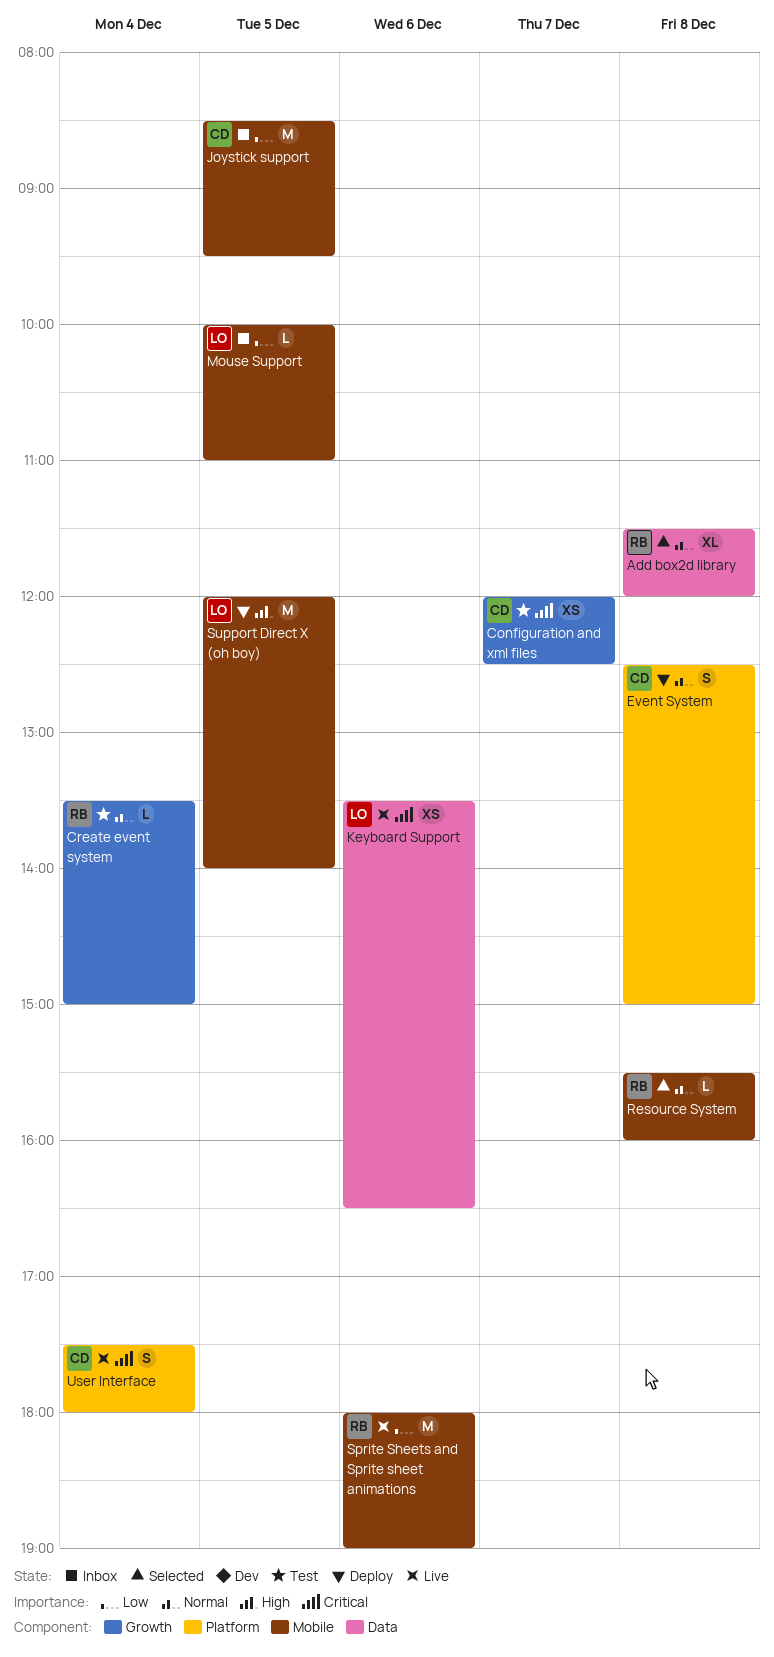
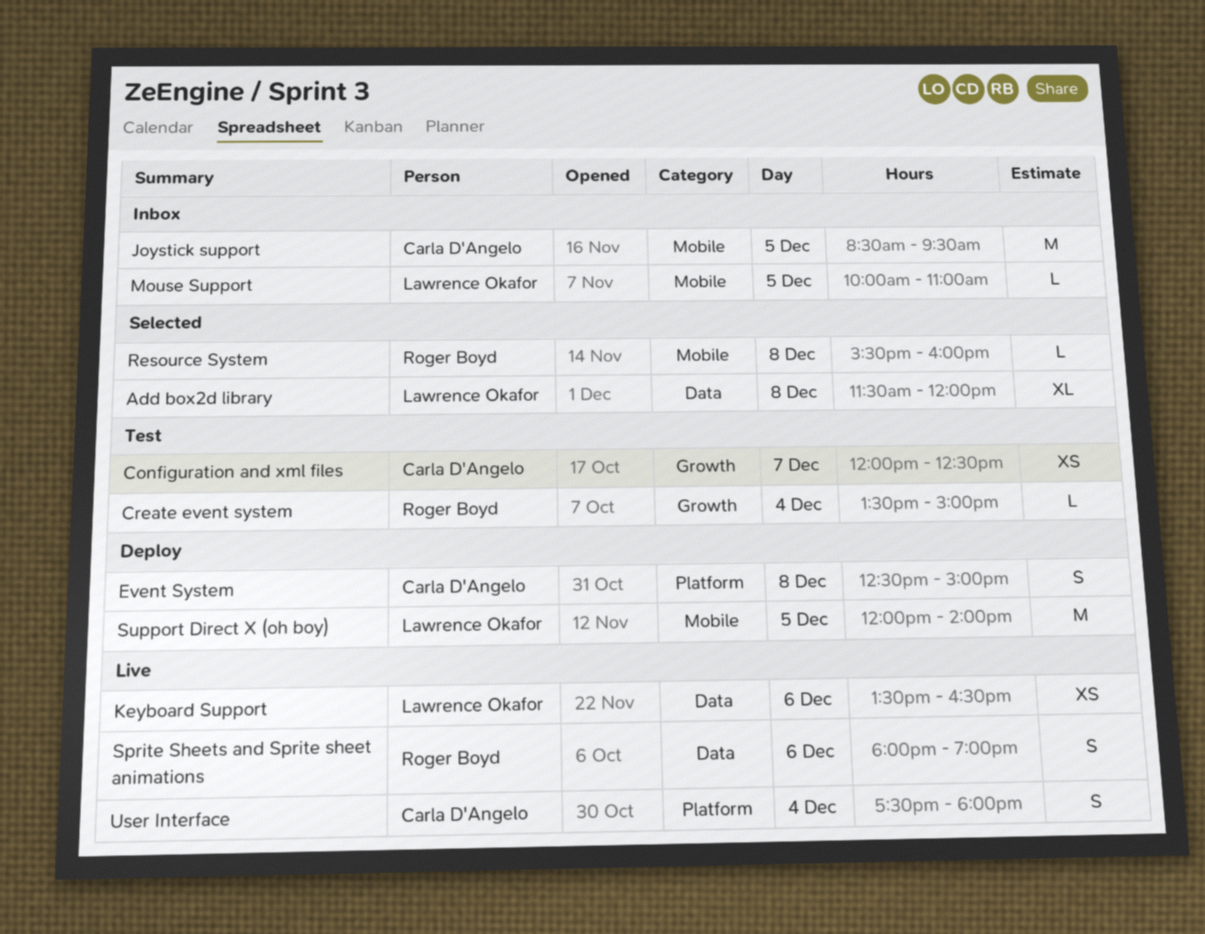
Add box2d library, owner: Roger Boyd -> Lawrence Okafor
Sprite Sheets and Sprite sheet animations, label: Mobile -> Data
Sprite Sheets and Sprite sheet animations, estimate: M -> S

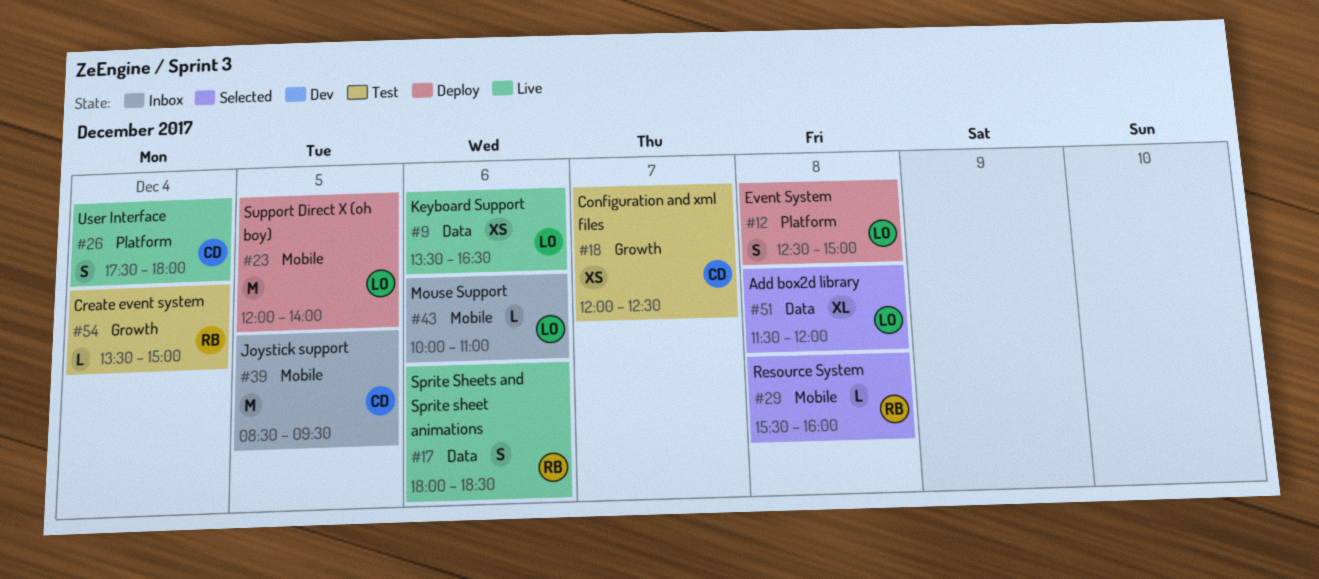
Event System, owner: Carla D'Angelo -> Lawrence Okafor
Mouse Support, day: Dec 5 -> Dec 6
Sprite Sheets and Sprite sheet animations, ends: 19:00 -> 18:30

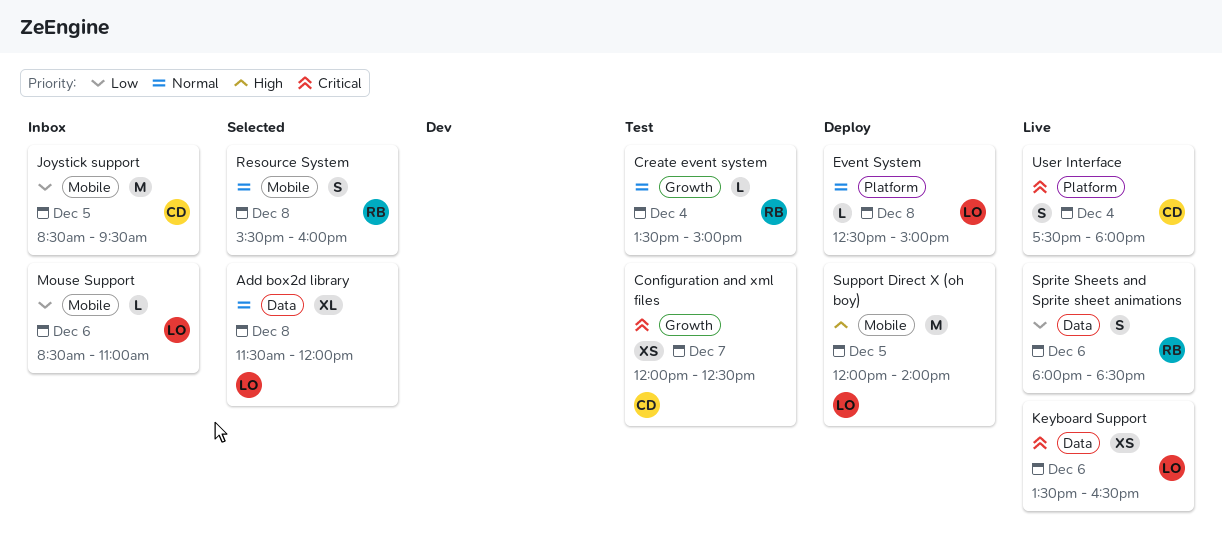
Event System, estimate: S -> L
Mouse Support, begins: 10:00 -> 08:30
Resource System, estimate: L -> S

